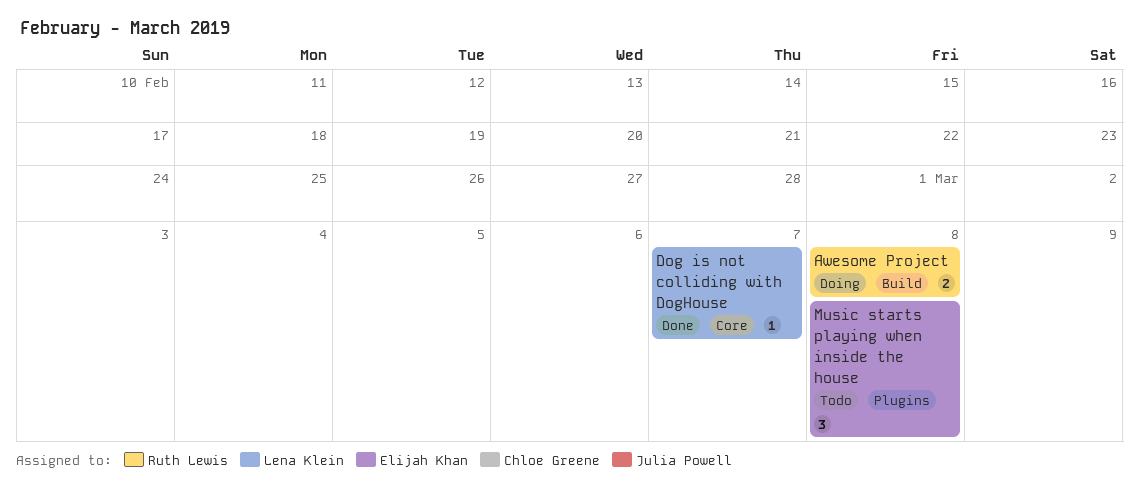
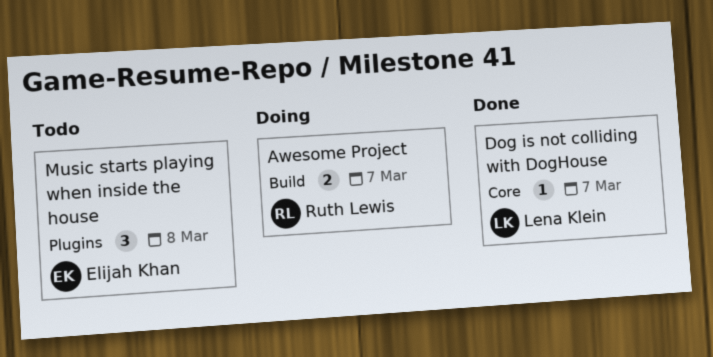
Awesome Project, due: Mar 8 -> Mar 7

